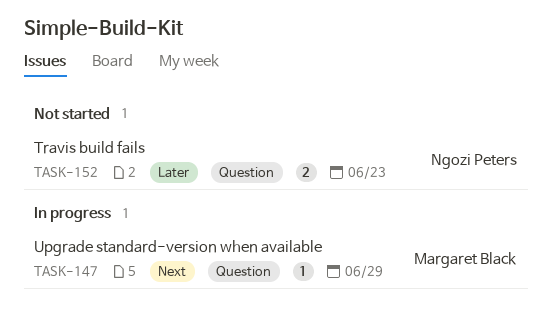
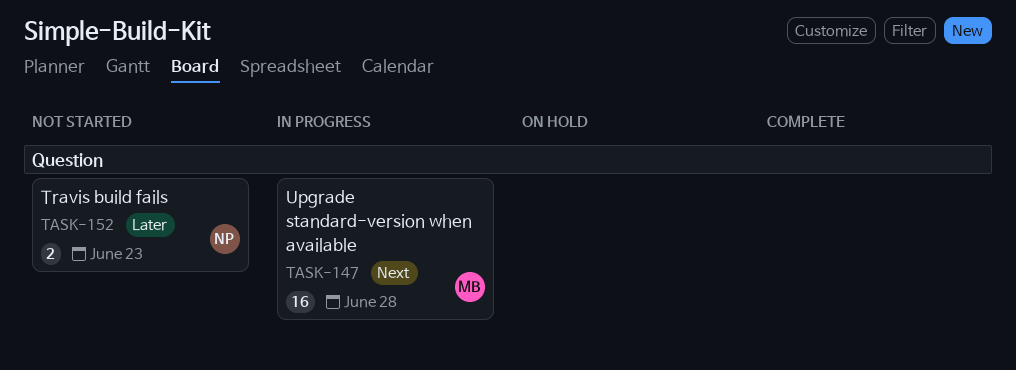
TASK-147, estimate: 1 -> 16
TASK-147, due: Jun 29 -> Jun 28

